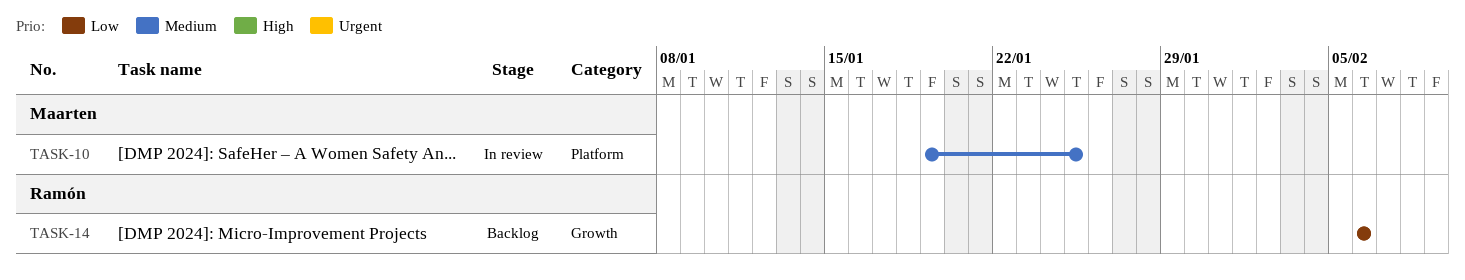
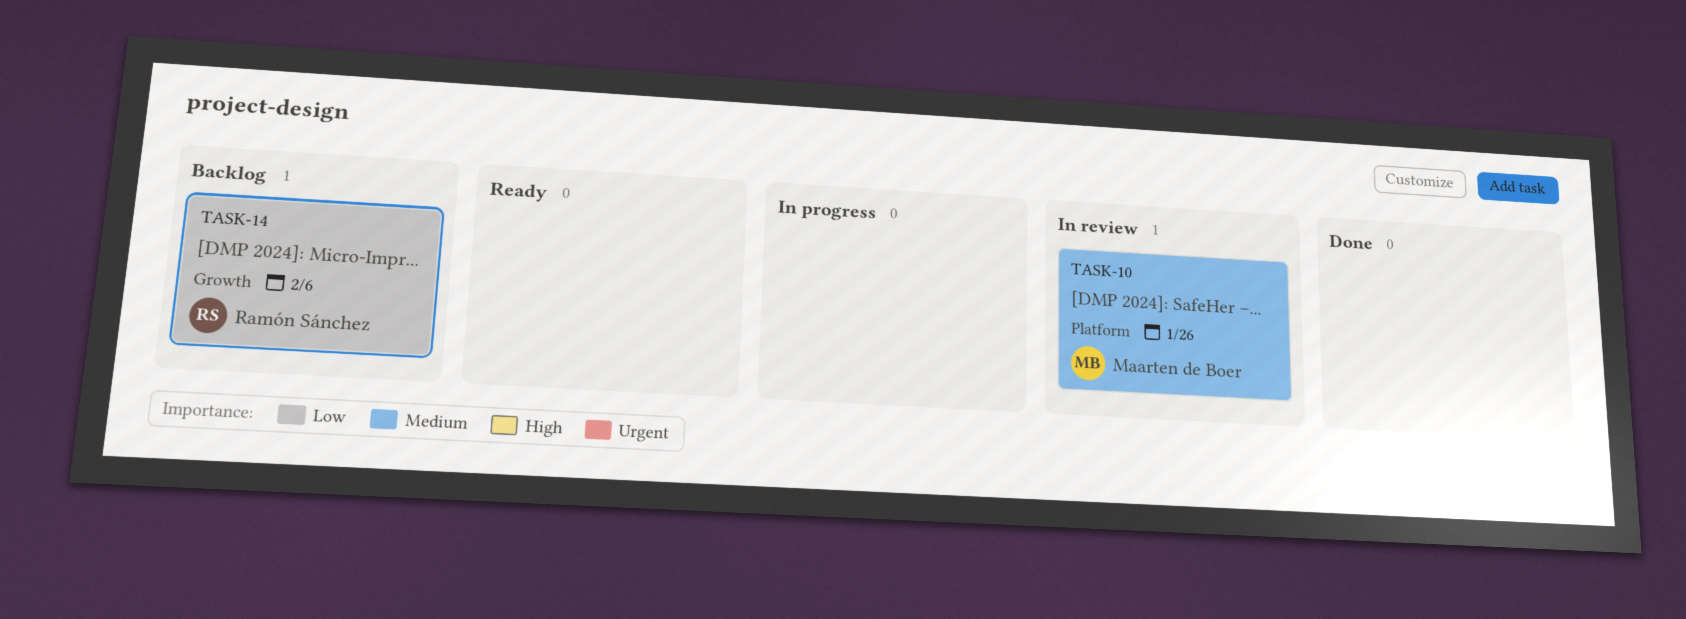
TASK-10, due: Jan 25 -> Jan 26

